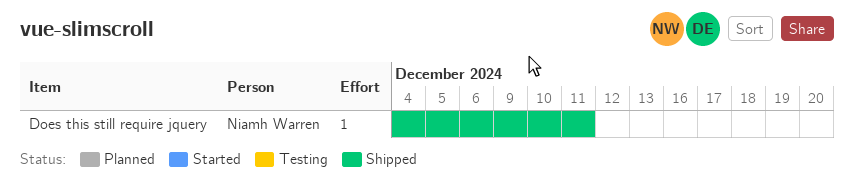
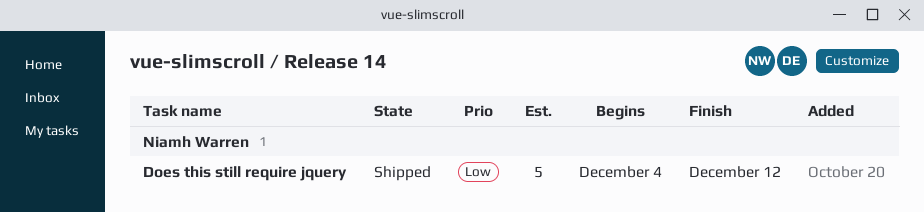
Does this still require jquery, estimate: 1 -> 5
Does this still require jquery, due: Dec 11 -> Dec 12

